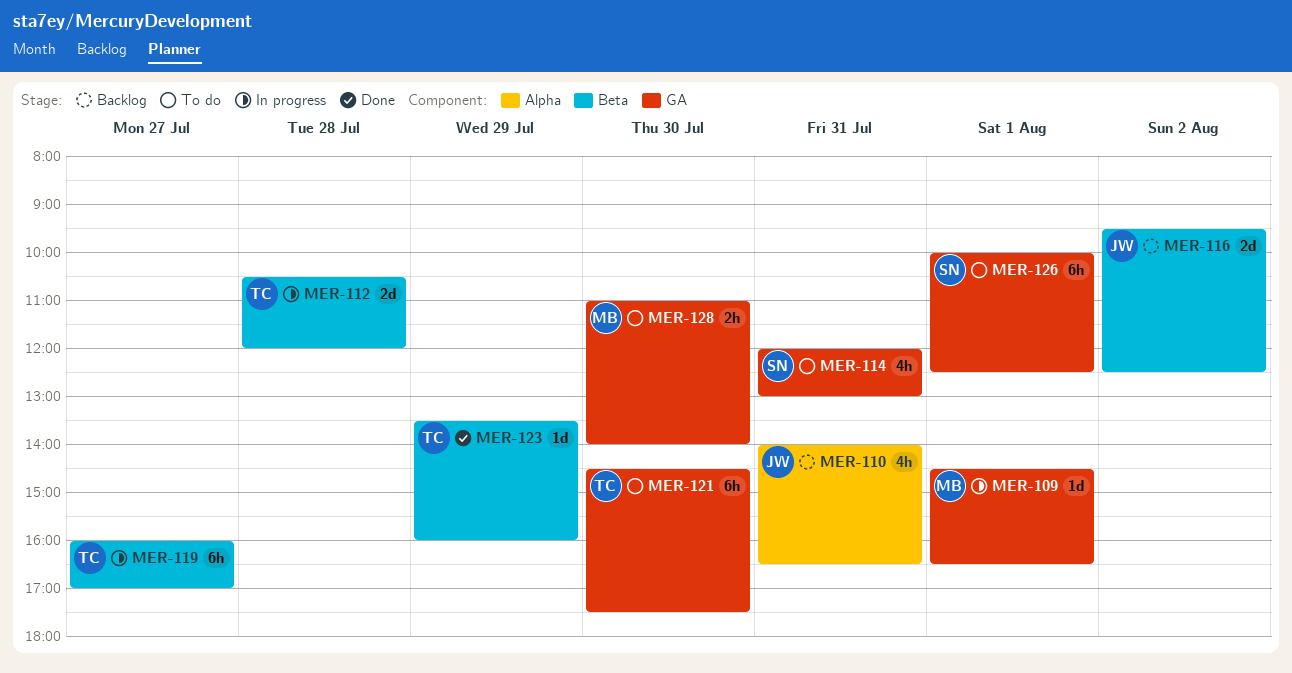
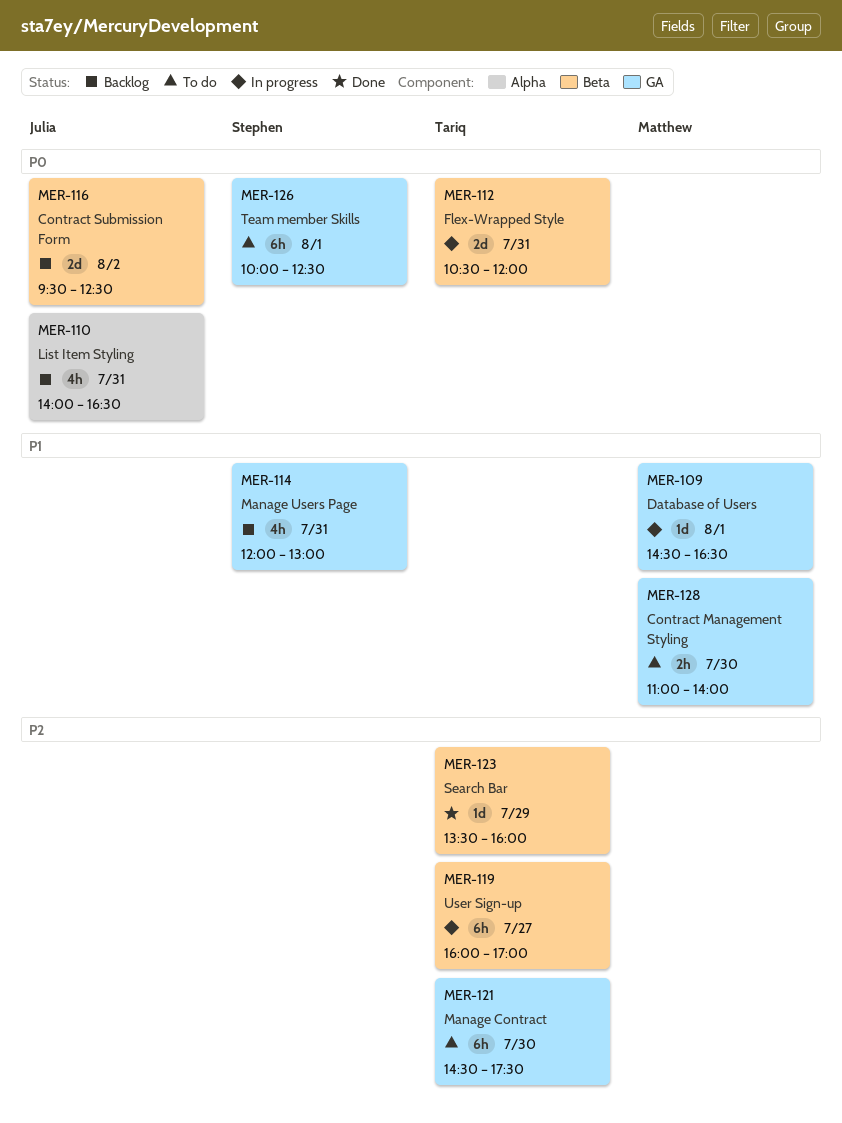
MER-112, day: Jul 28 -> Jul 31
MER-114, status: To do -> Backlog

